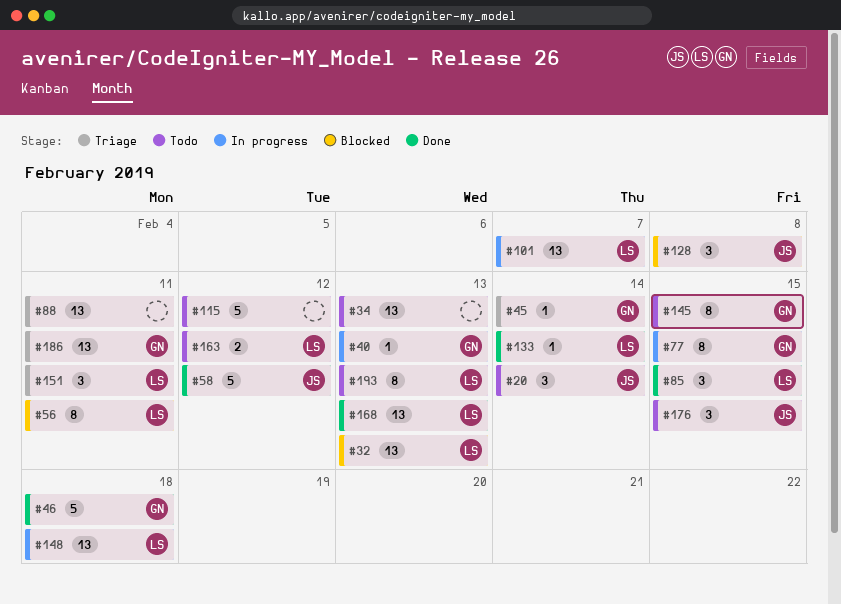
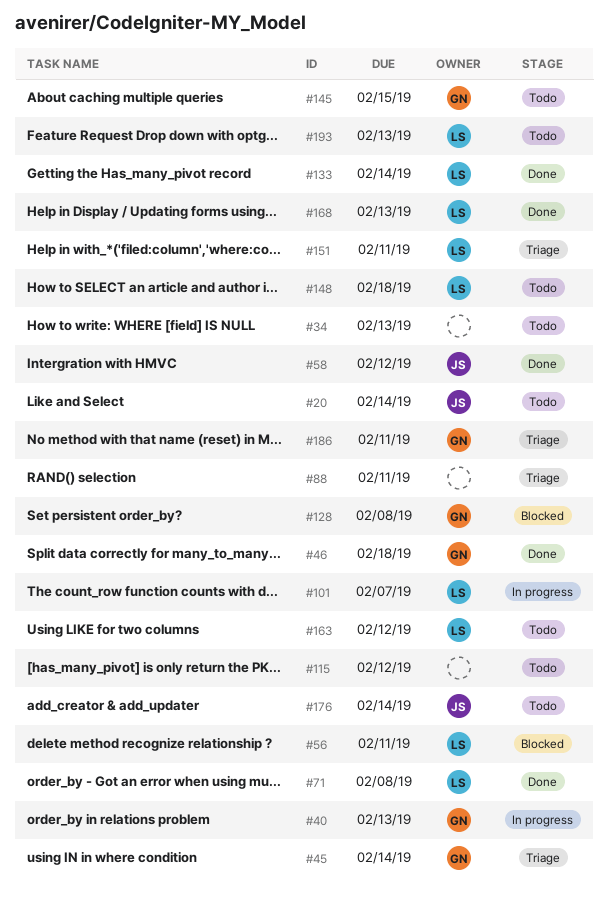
#32: present -> none
#71: none -> present
#77: present -> none
#85: present -> none
#128, owner: JS -> GN
#148, status: In progress -> Todo
#176, due: Feb 15 -> Feb 14

